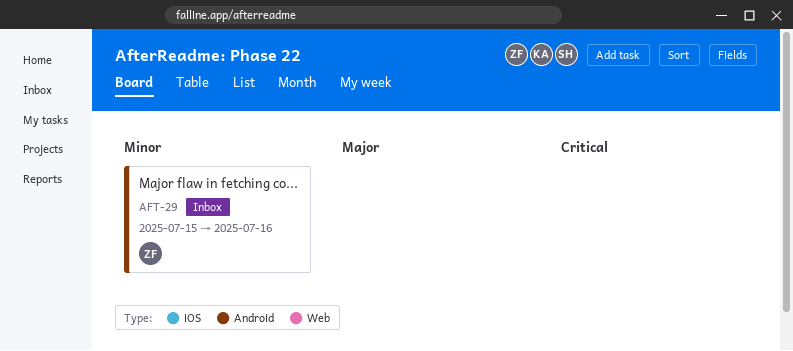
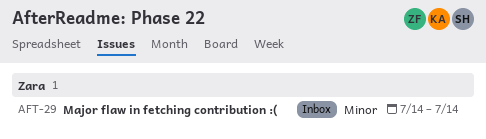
AFT-29, start: Jul 15 -> Jul 14
AFT-29, due: Jul 16 -> Jul 14

